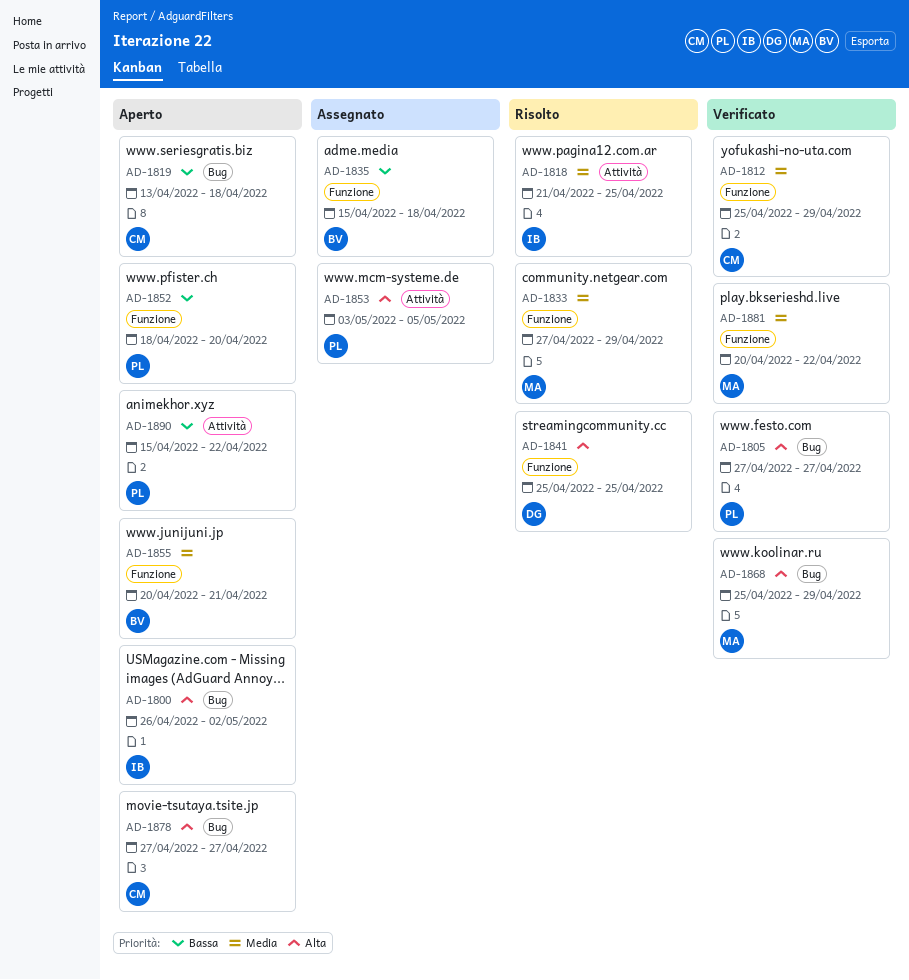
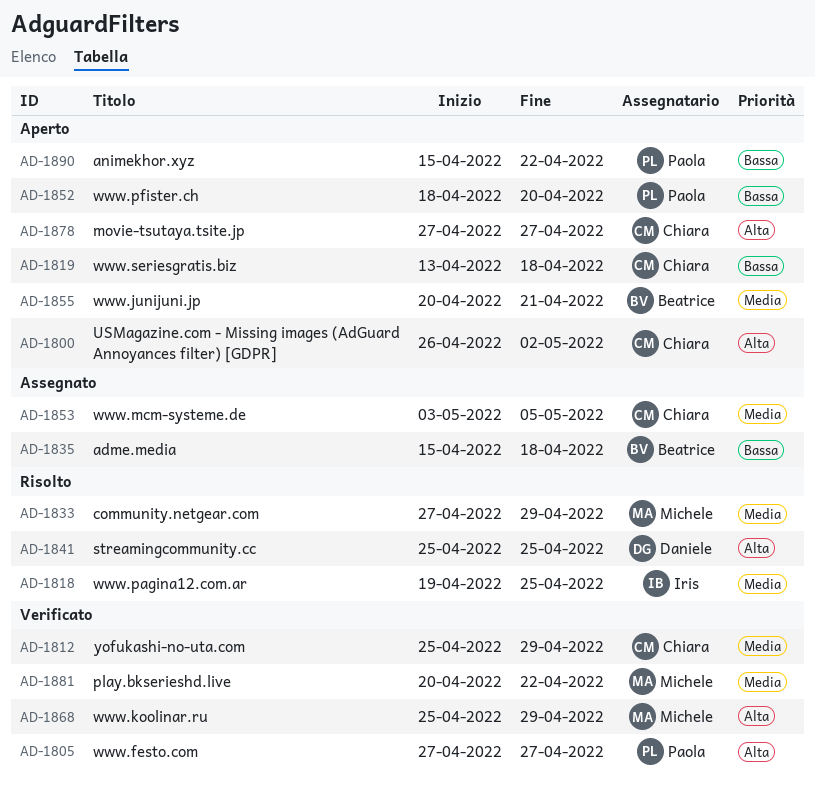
AD-1800, owner: Iris -> Chiara
AD-1818, start: Apr 21 -> Apr 19
AD-1853, owner: Paola -> Chiara
AD-1853, priority: Alta -> Media

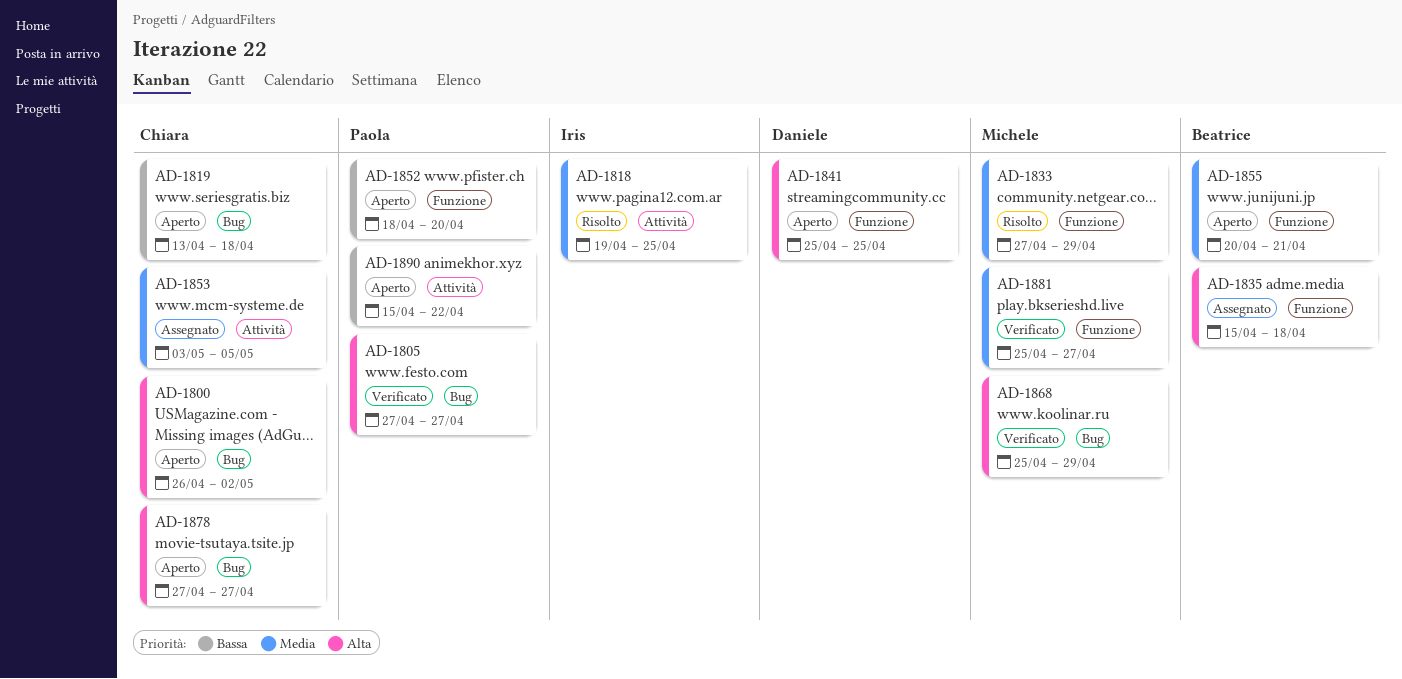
AD-1812: present -> none
AD-1835, priority: Bassa -> Alta
AD-1841, status: Risolto -> Aperto
AD-1881, start: Apr 20 -> Apr 25
AD-1881, due: Apr 22 -> Apr 27

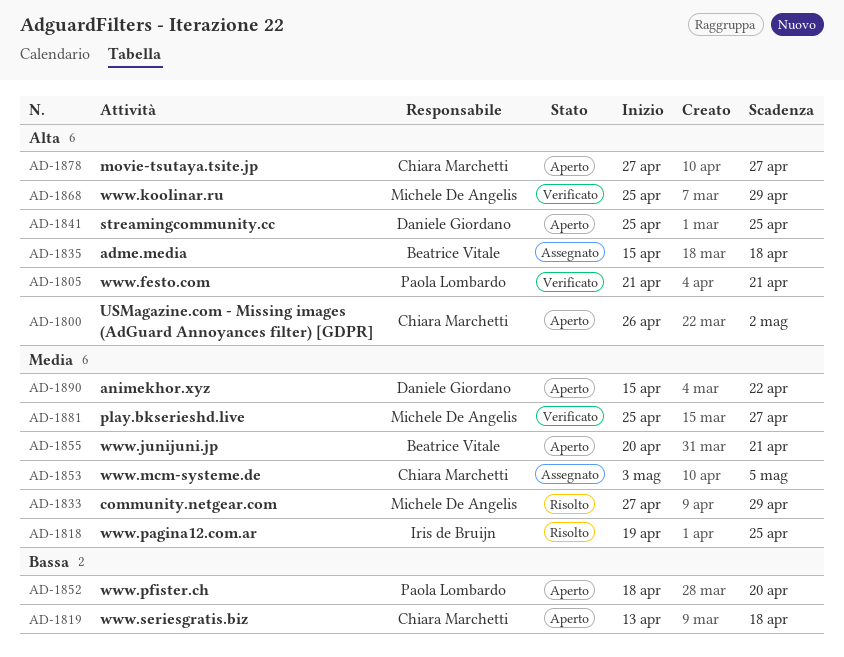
AD-1805, start: Apr 27 -> Apr 21
AD-1805, due: Apr 27 -> Apr 21
AD-1890, owner: Paola Lombardo -> Daniele Giordano
AD-1890, priority: Bassa -> Media

